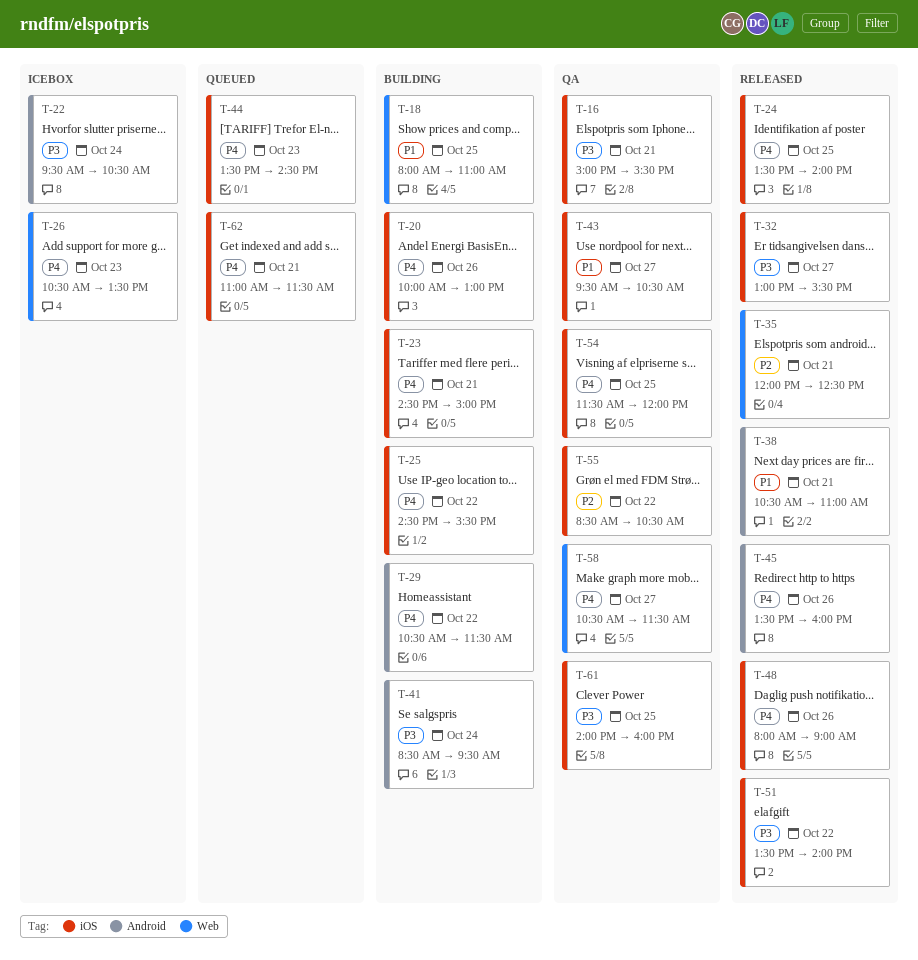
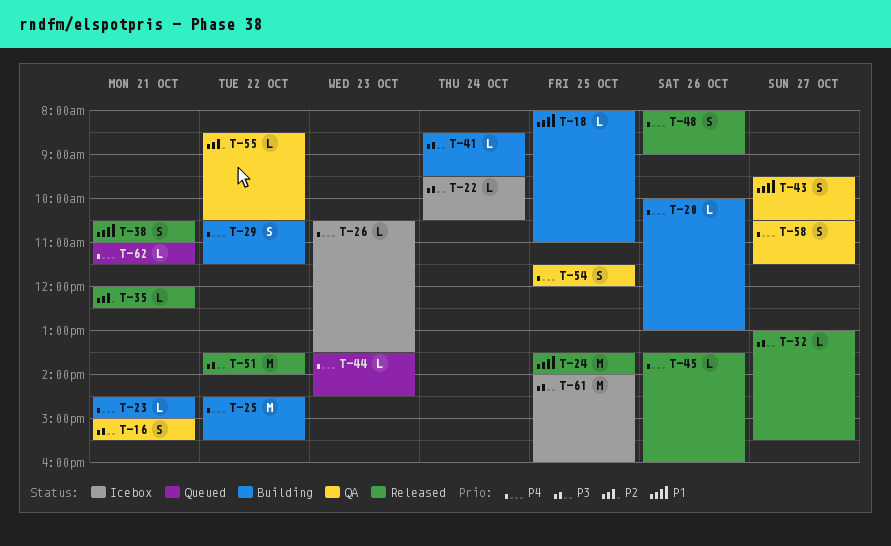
T-24, priority: P4 -> P1
T-61, status: QA -> Icebox

